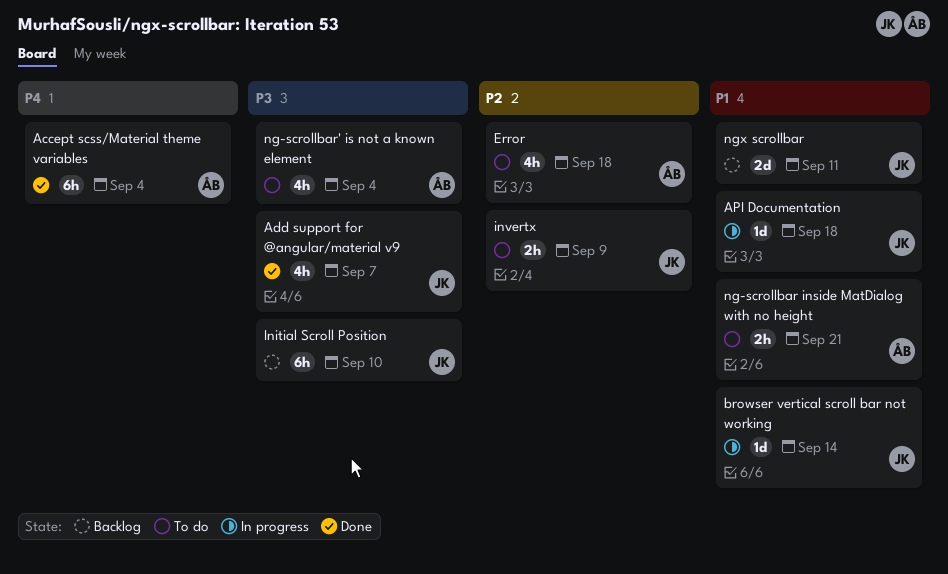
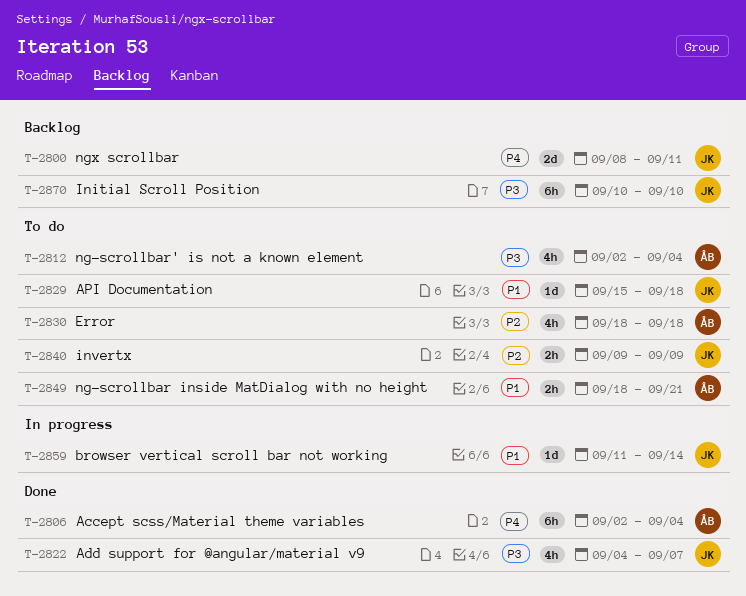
API Documentation, status: In progress -> To do
ngx scrollbar, priority: P1 -> P4

